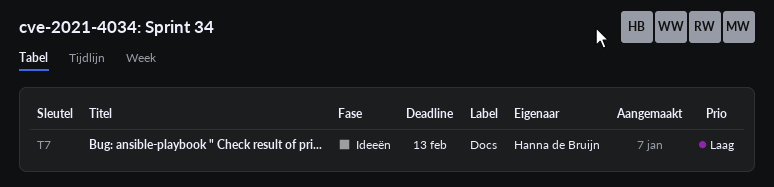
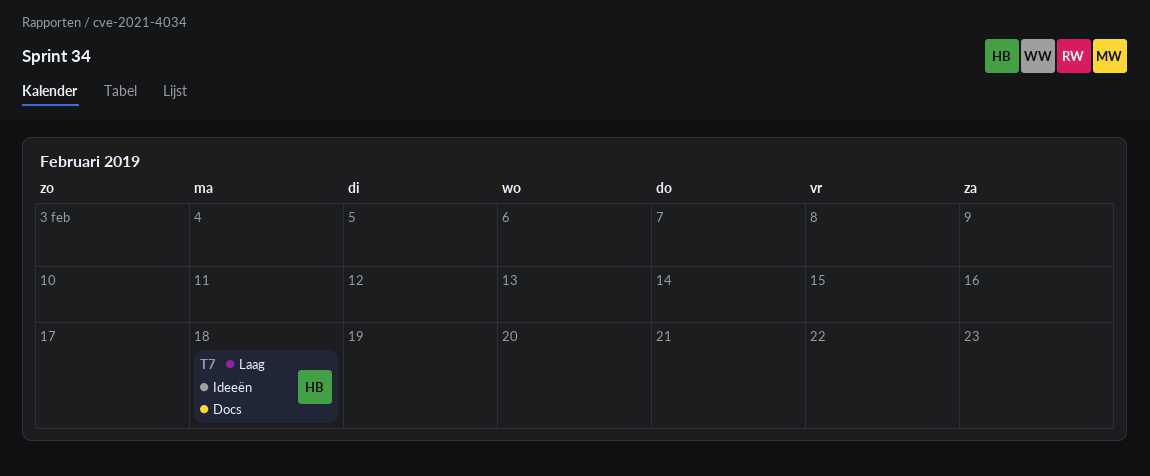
T7, due: Feb 13 -> Feb 18

